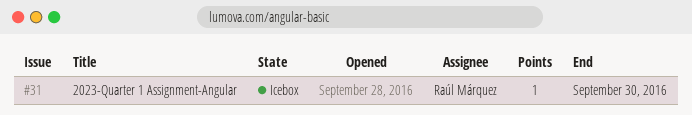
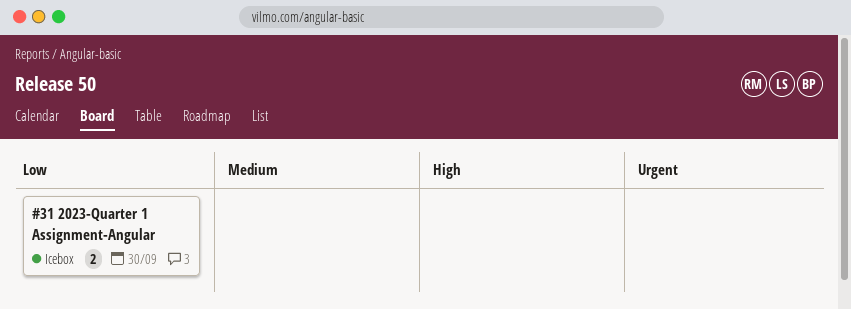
#31, estimate: 1 -> 2

